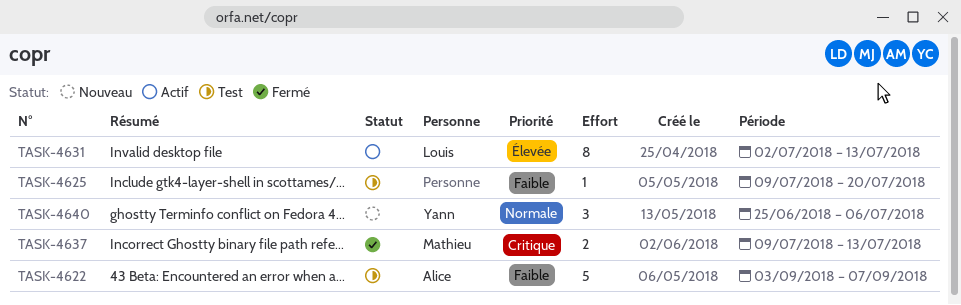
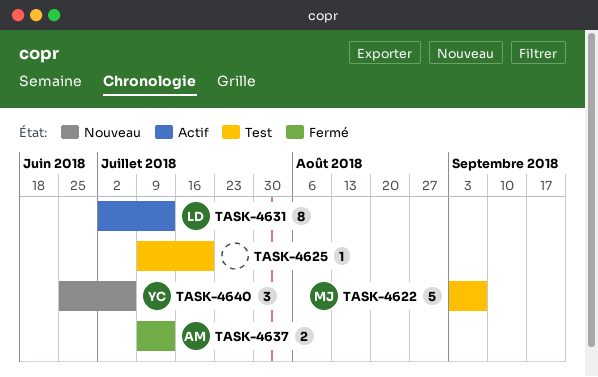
TASK-4622, owner: Alice -> Mathieu
TASK-4637, owner: Mathieu -> Alice

